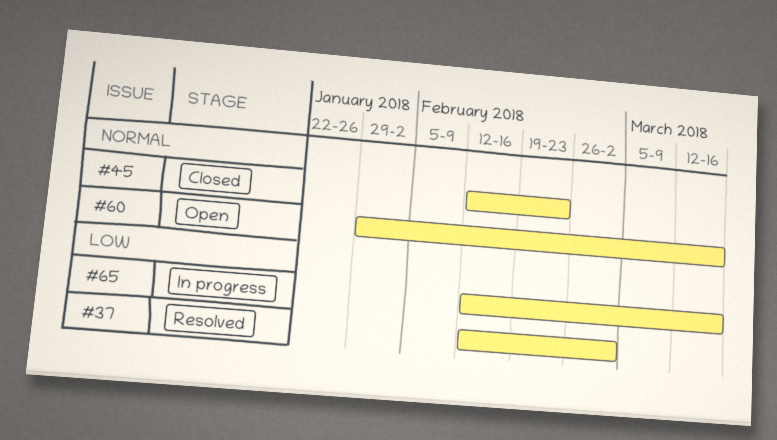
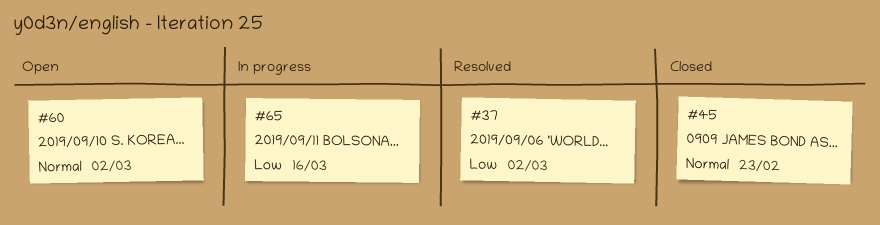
#60, due: Mar 16 -> Mar 2

